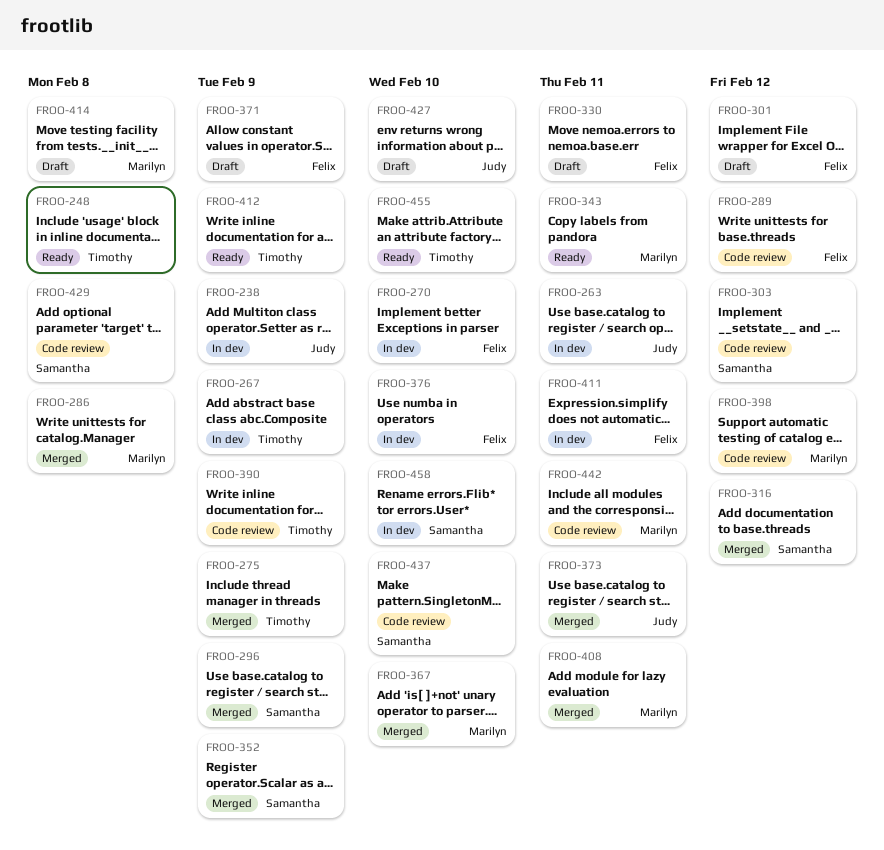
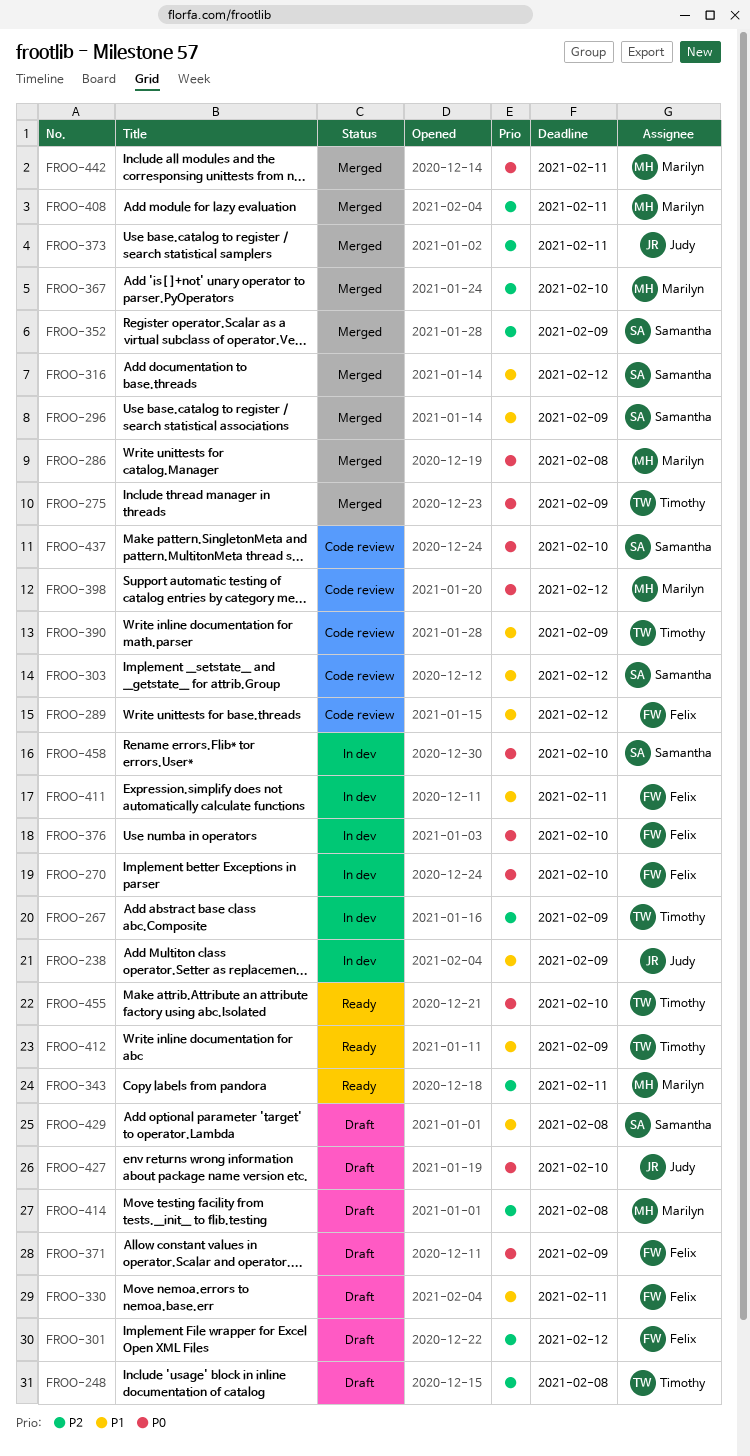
FROO-248, status: Ready -> Draft
FROO-263: present -> none
FROO-429, status: Code review -> Draft
FROO-442, status: Code review -> Merged

